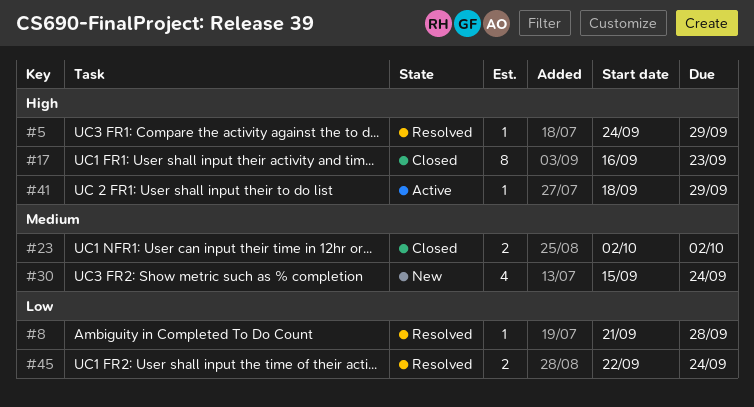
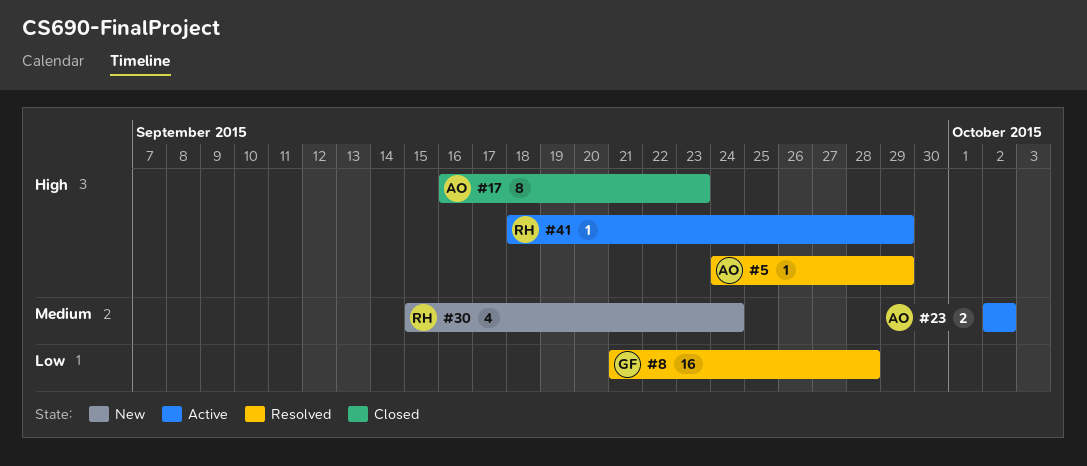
#8, estimate: 1 -> 16
#23, status: Closed -> Active
#45: present -> none

